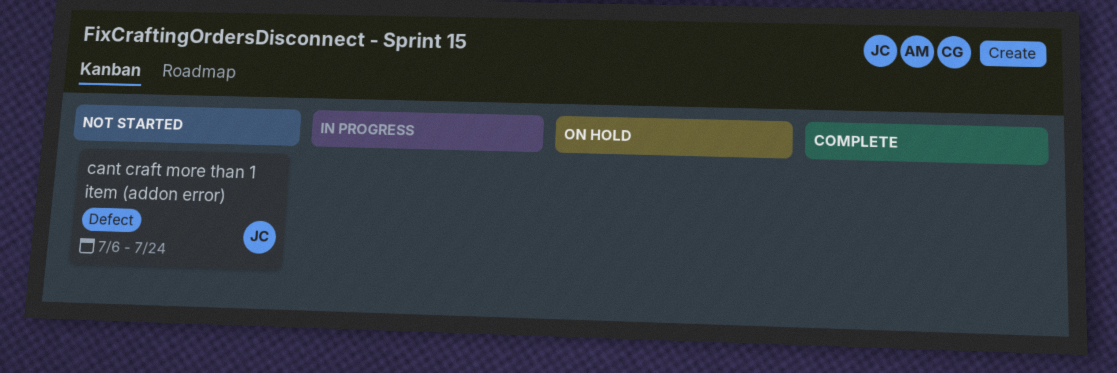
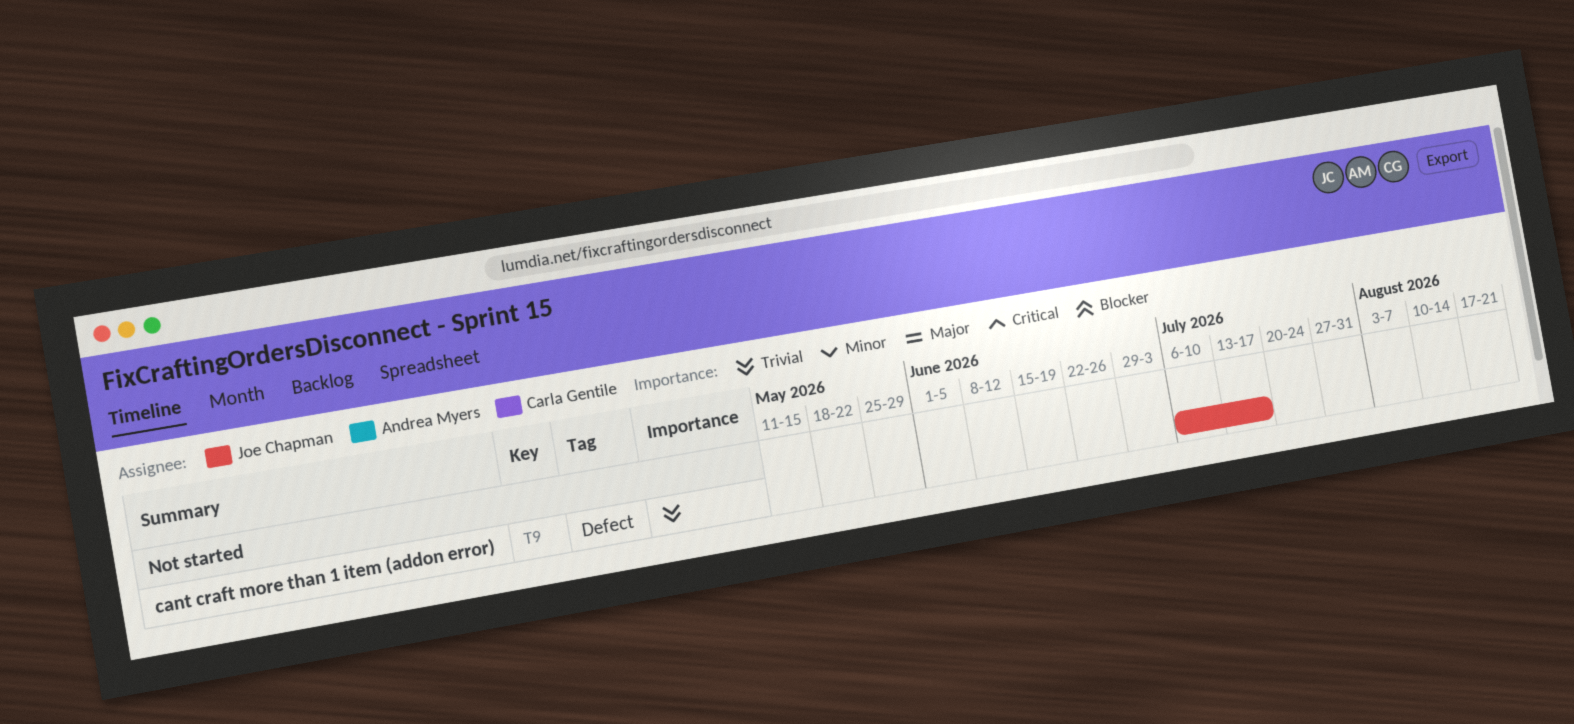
cant craft more than 1 item (addon error), due: Jul 24 -> Jul 17

